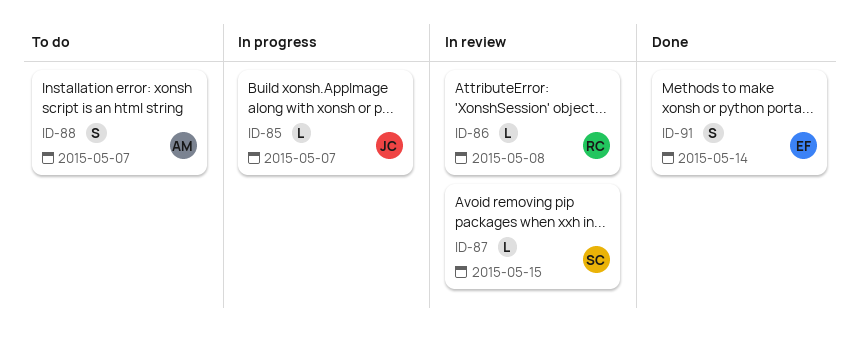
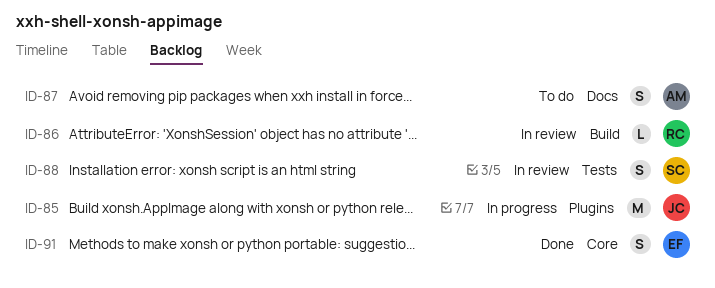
ID-85, estimate: L -> M
ID-87, status: In review -> To do
ID-87, owner: SC -> AM
ID-87, estimate: L -> S
ID-88, status: To do -> In review
ID-88, owner: AM -> SC

